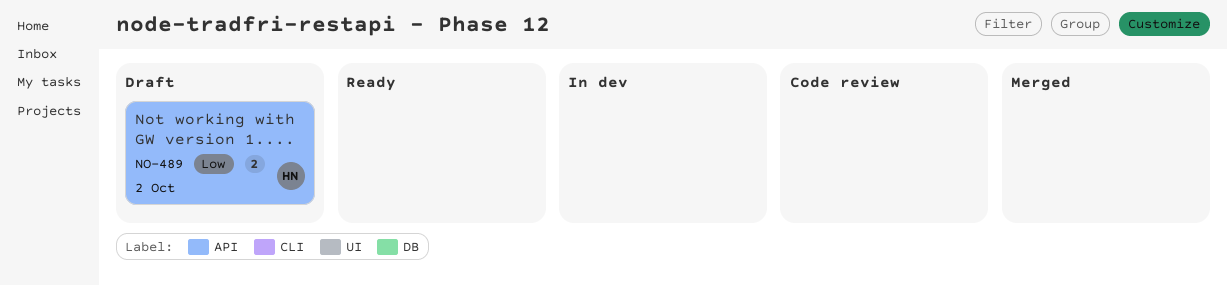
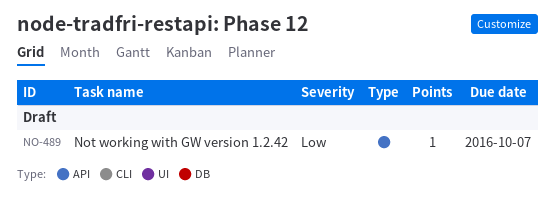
NO-489, estimate: 2 -> 1
NO-489, due: Oct 2 -> Oct 7

